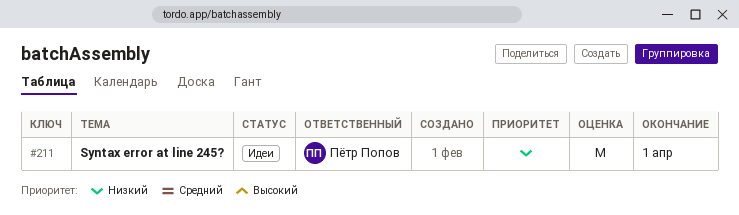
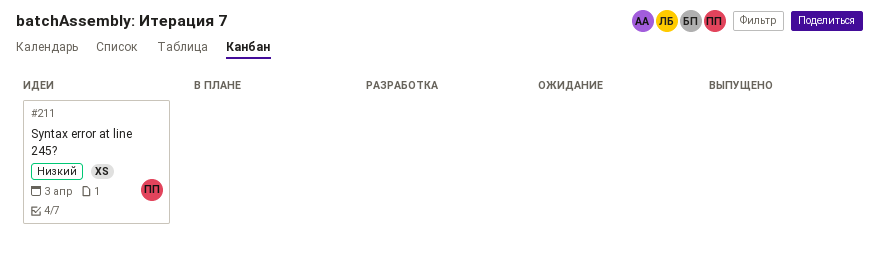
#211, estimate: M -> XS
#211, due: Apr 1 -> Apr 3

